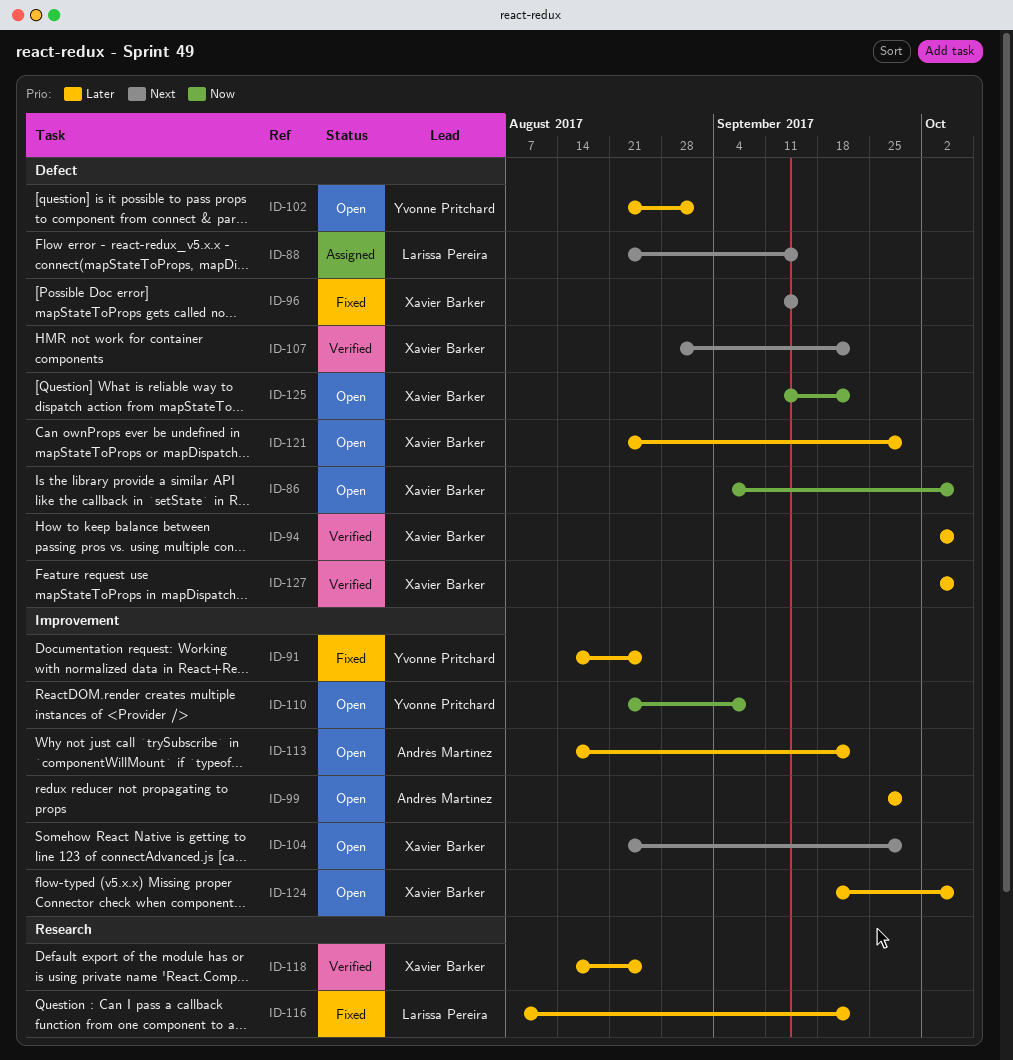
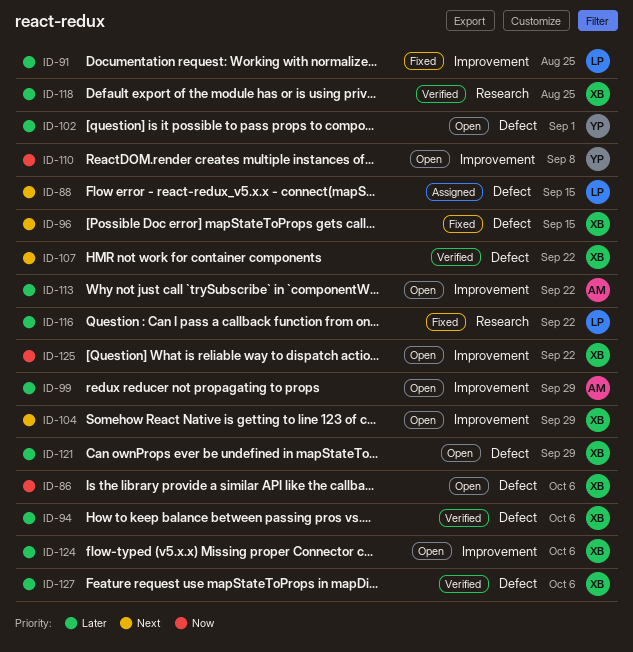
ID-91, owner: Yvonne Pritchard -> Larissa Pereira
ID-125, label: Defect -> Improvement

